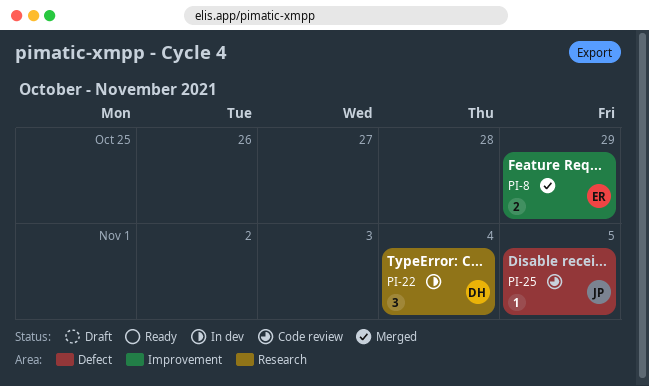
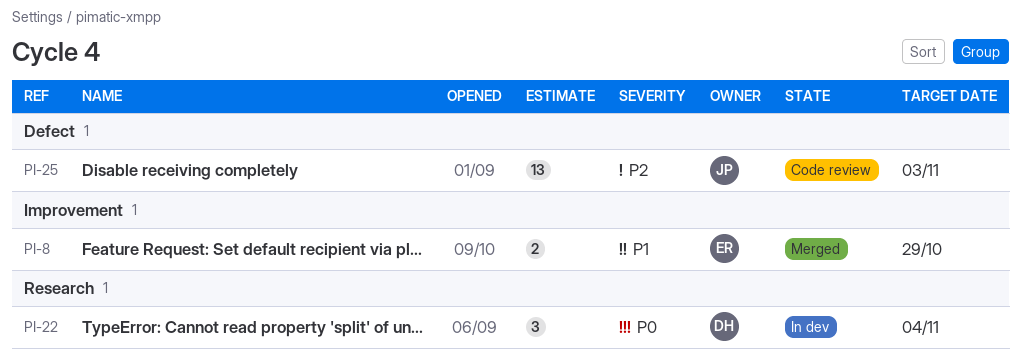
PI-25, estimate: 1 -> 13
PI-25, due: Nov 5 -> Nov 3

